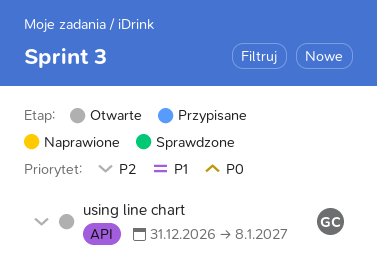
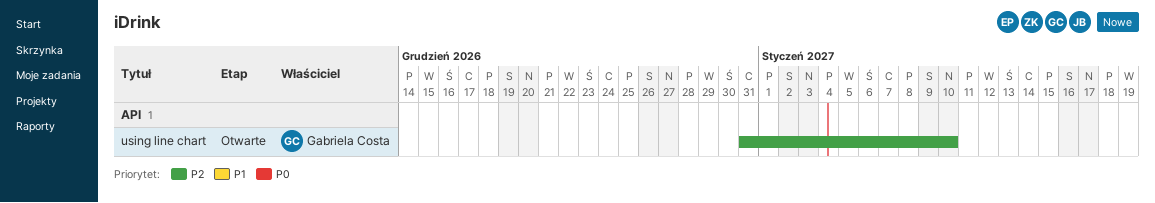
using line chart, due: Jan 8 -> Jan 10

